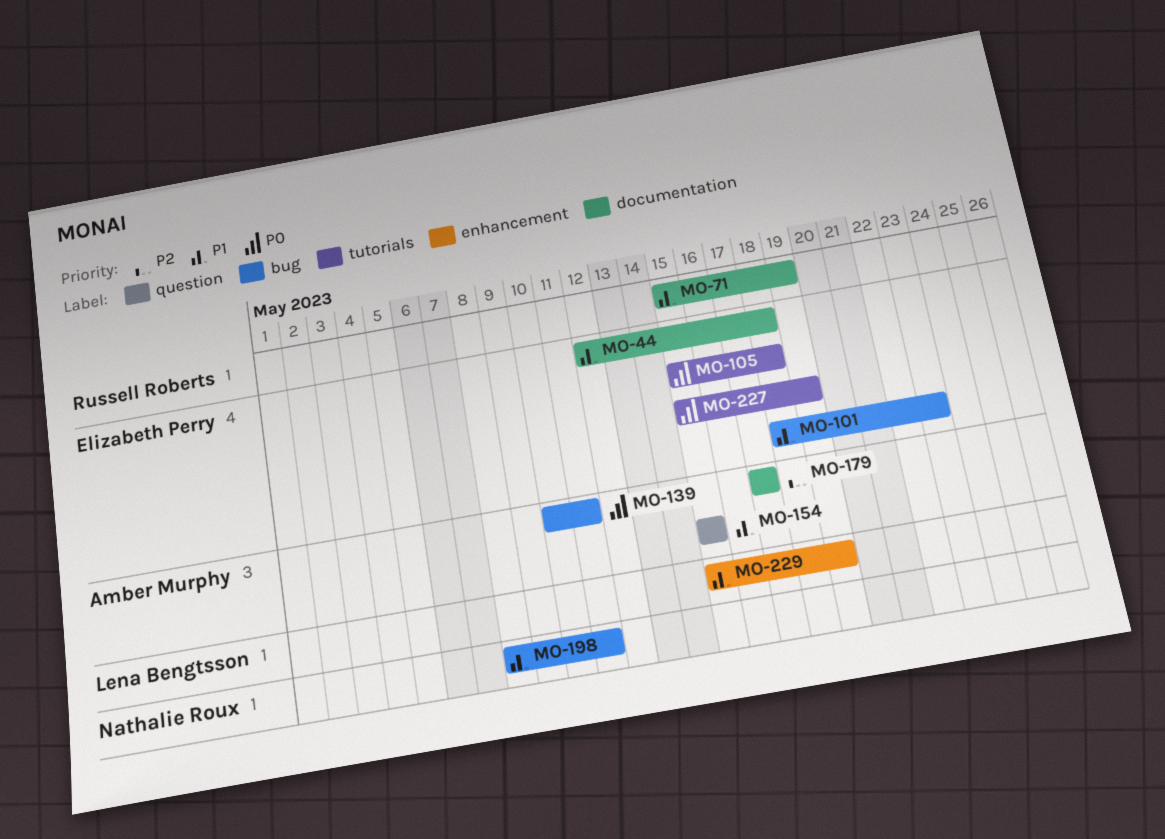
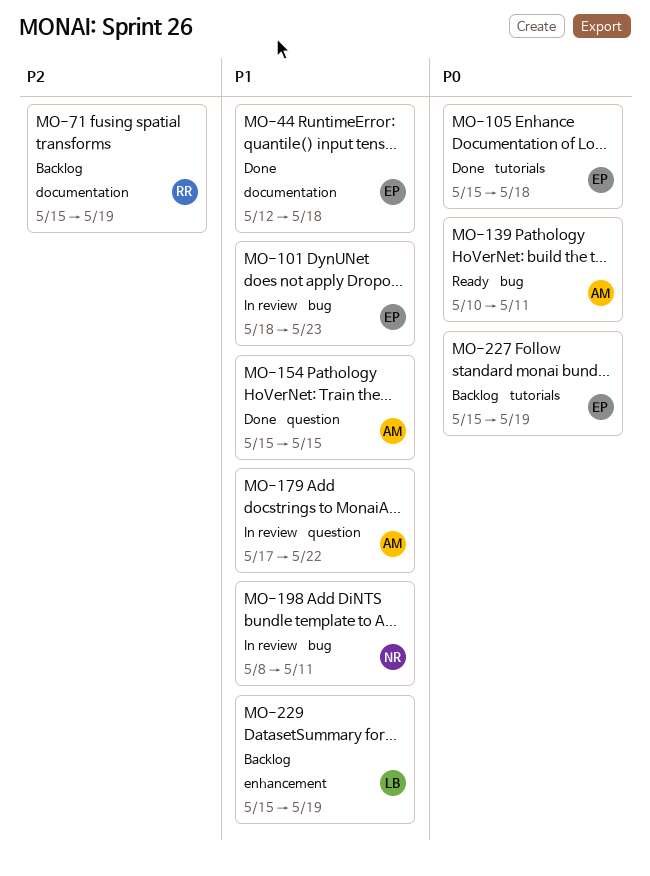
MO-71, priority: P1 -> P2
MO-179, priority: P2 -> P1
MO-179, label: documentation -> question
MO-179, due: May 17 -> May 22

